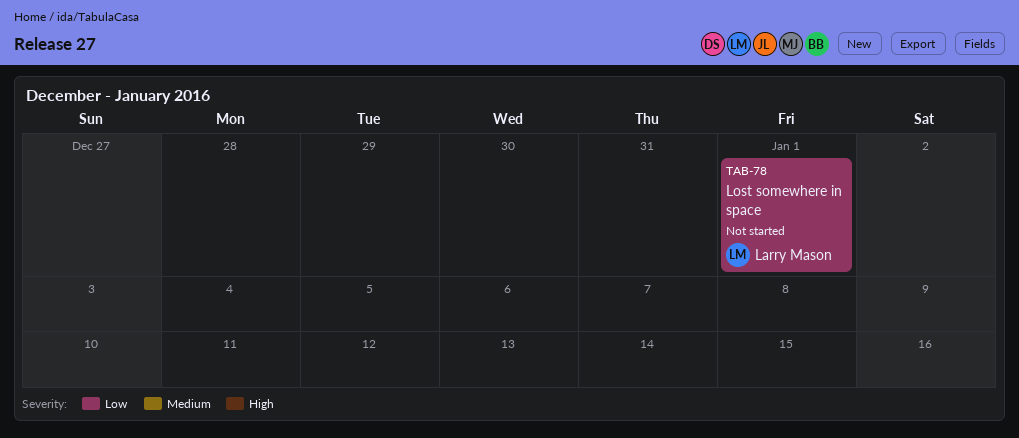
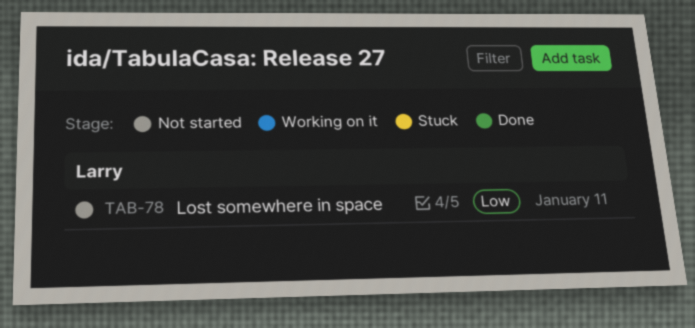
TAB-78, due: Jan 1 -> Jan 11

